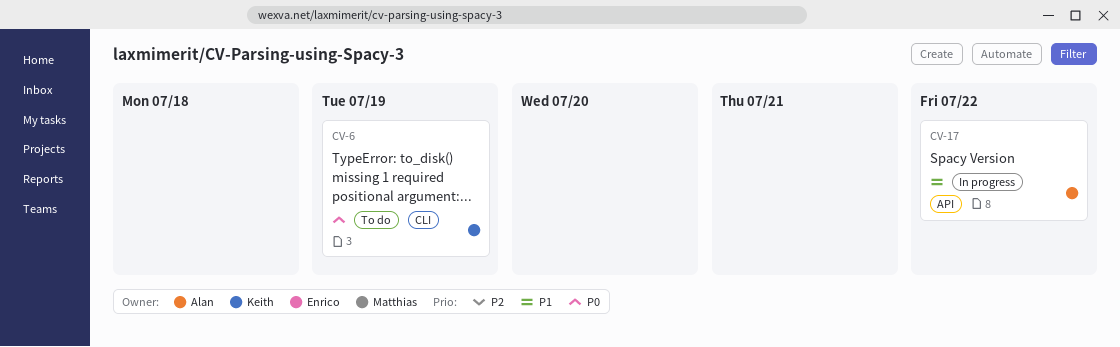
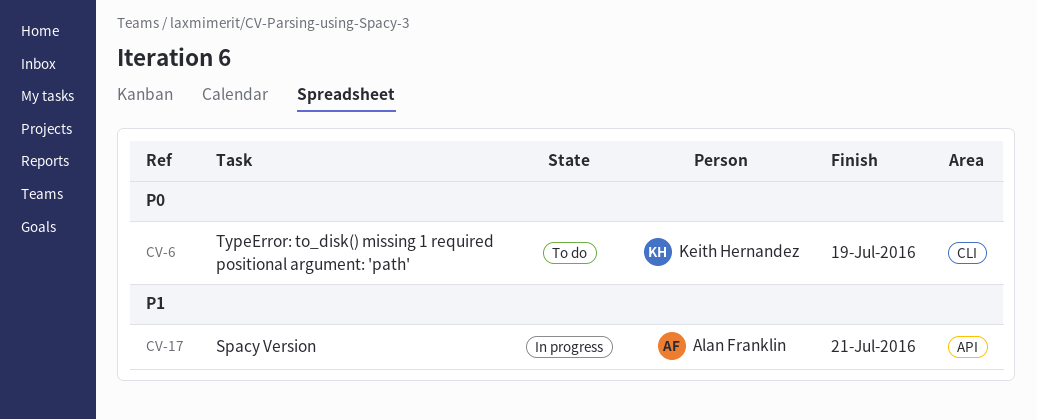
CV-17, due: Jul 22 -> Jul 21

